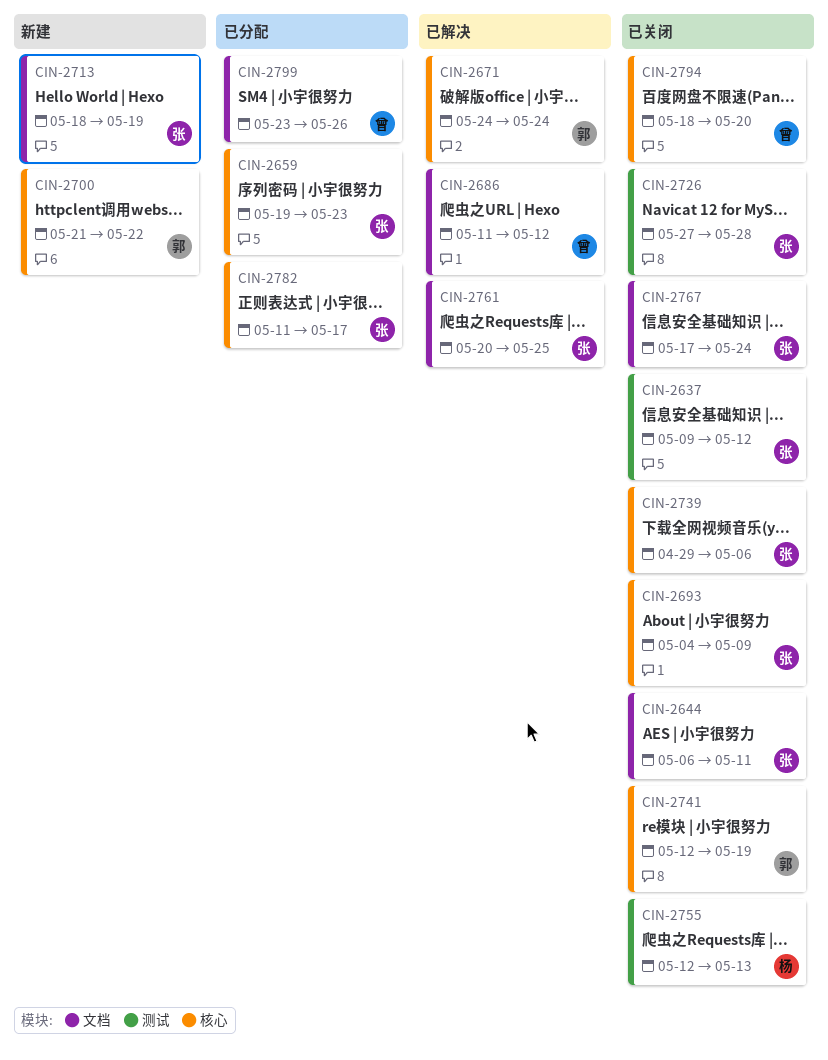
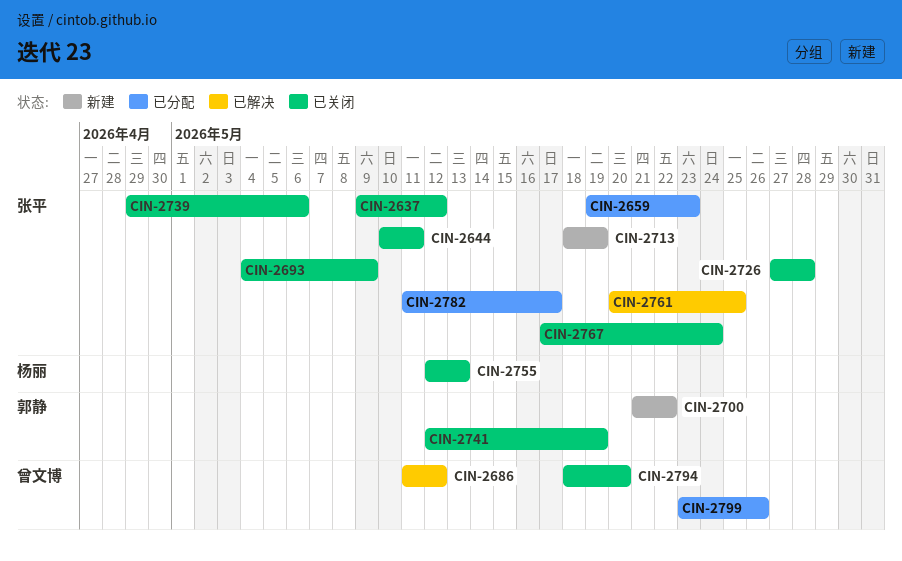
CIN-2644, start: May 6 -> May 10
CIN-2671: present -> none

